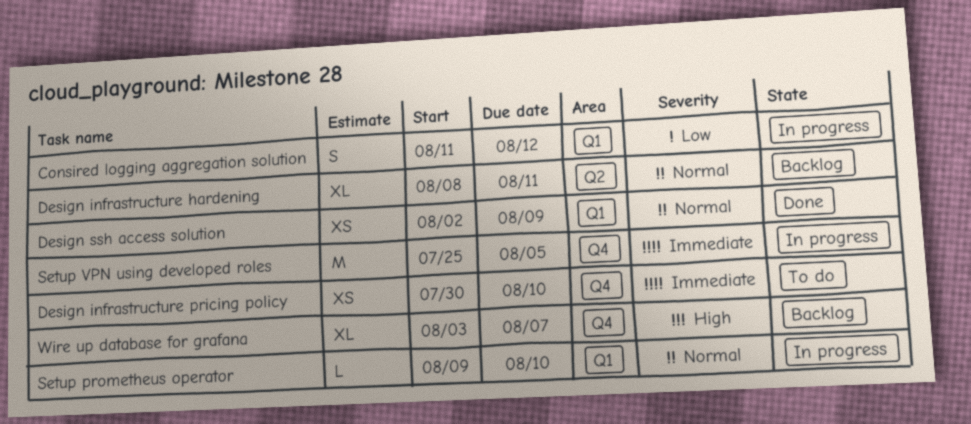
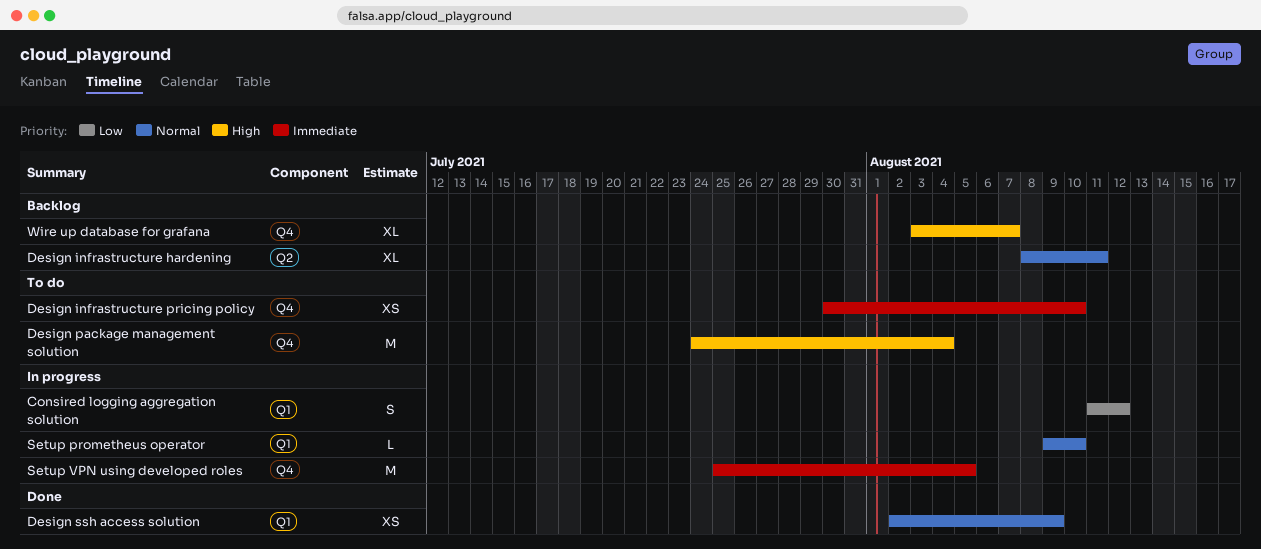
Design package management solution: none -> present

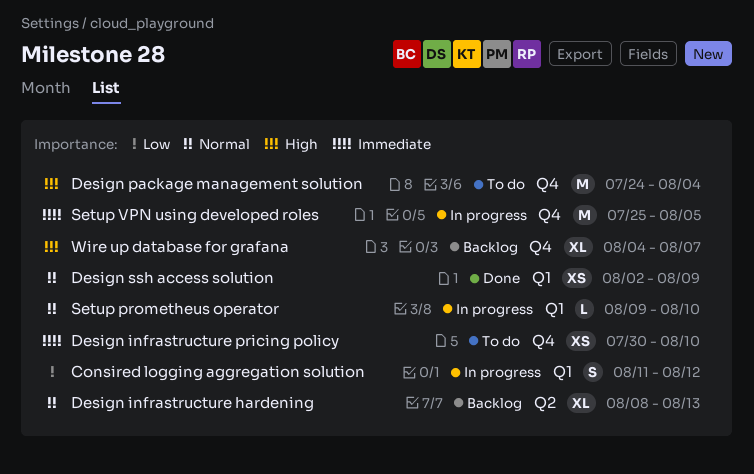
Design infrastructure hardening, due: Aug 11 -> Aug 13
Wire up database for grafana, start: Aug 3 -> Aug 4

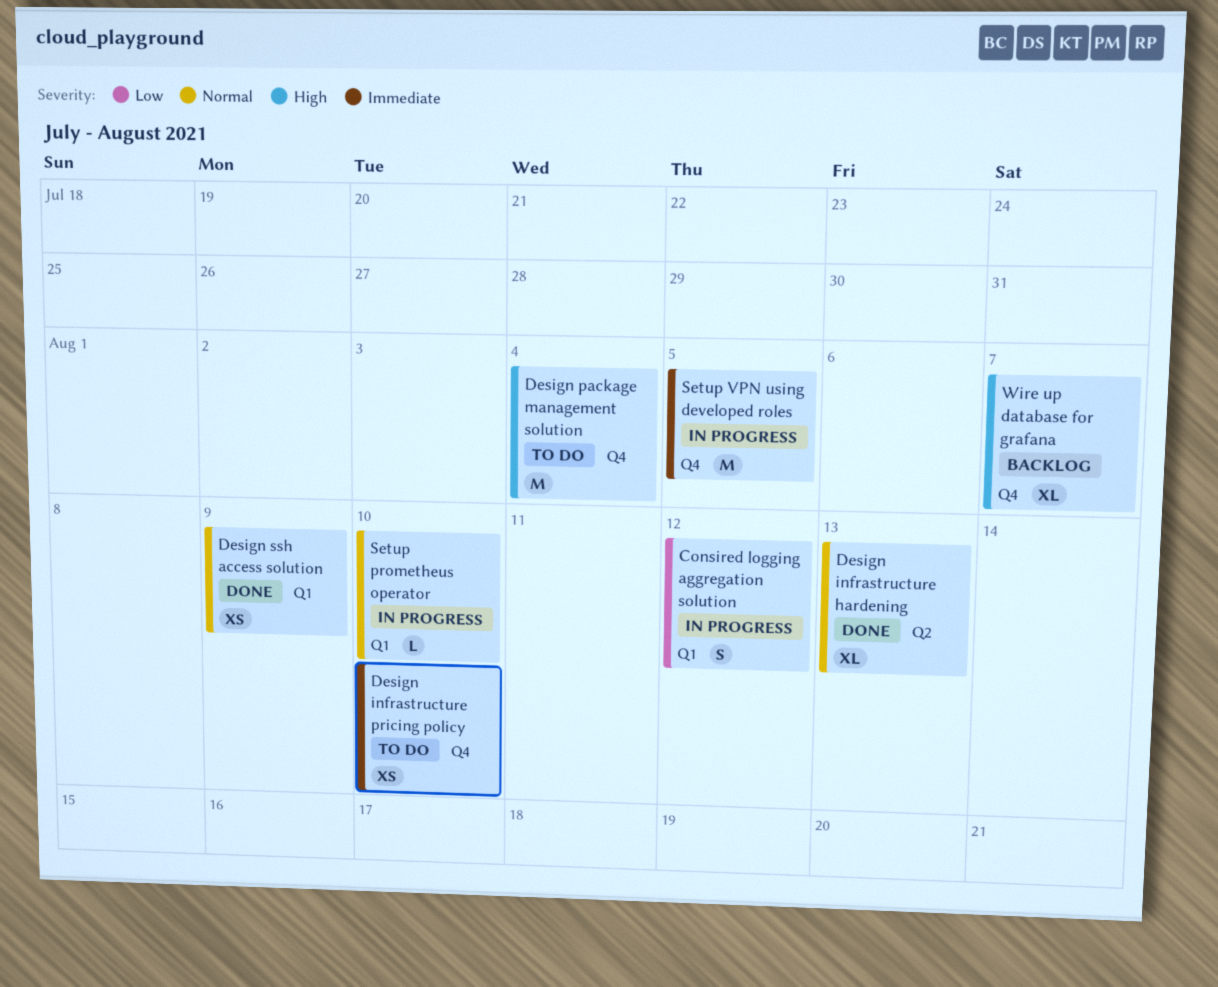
Design infrastructure hardening, status: Backlog -> Done

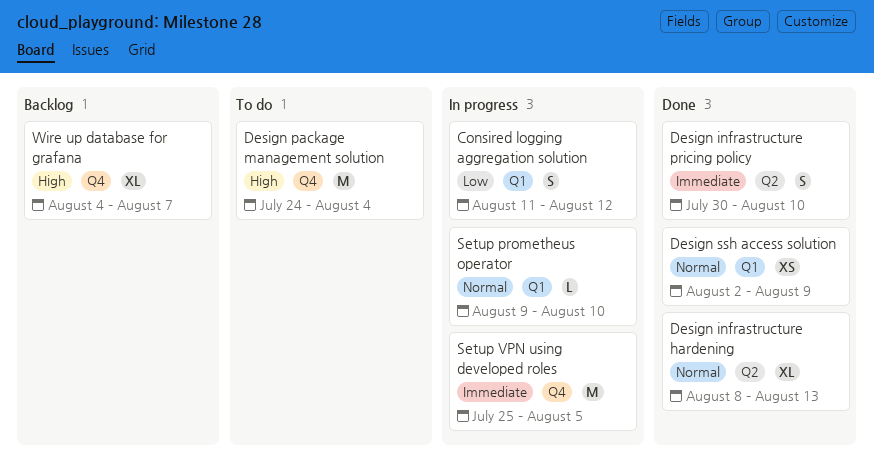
Design infrastructure pricing policy, status: To do -> Done
Design infrastructure pricing policy, label: Q4 -> Q2
Design infrastructure pricing policy, estimate: XS -> S

